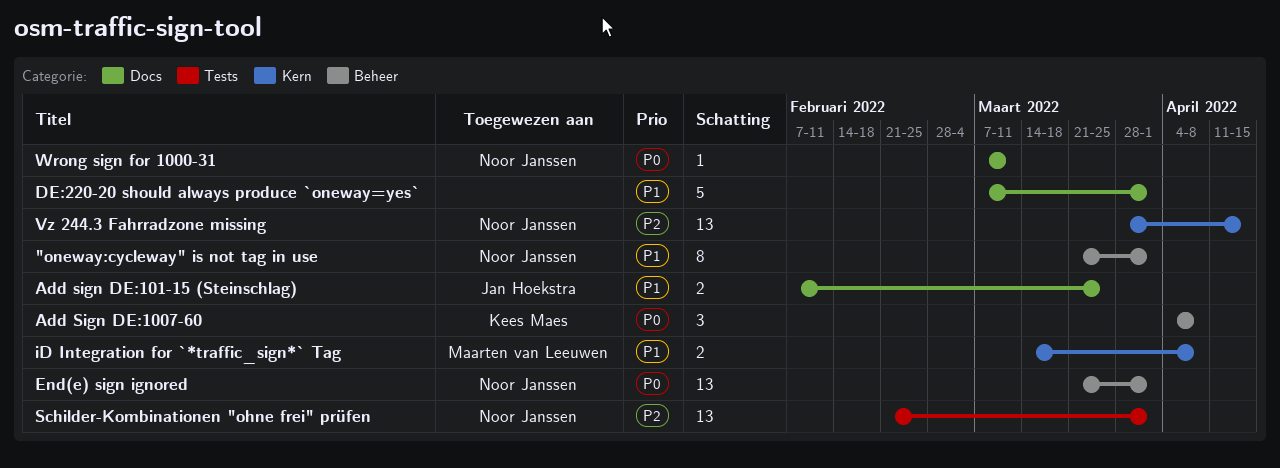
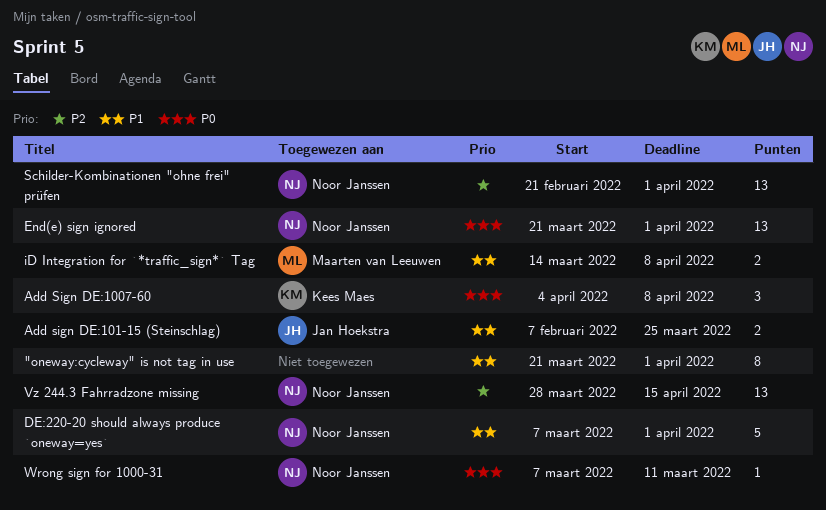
"oneway:cycleway" is not tag in use, owner: Noor Janssen -> none
DE:220-20 should always produce `oneway=yes`, owner: none -> Noor Janssen

